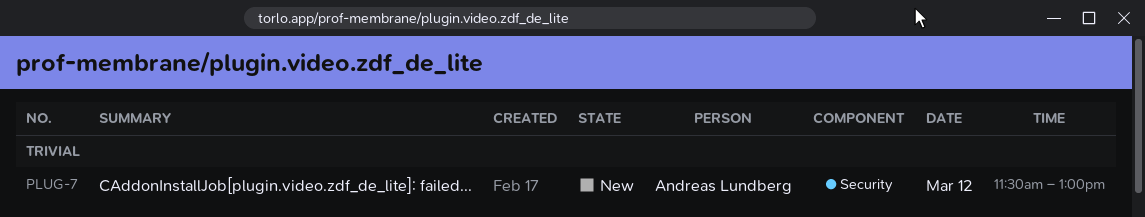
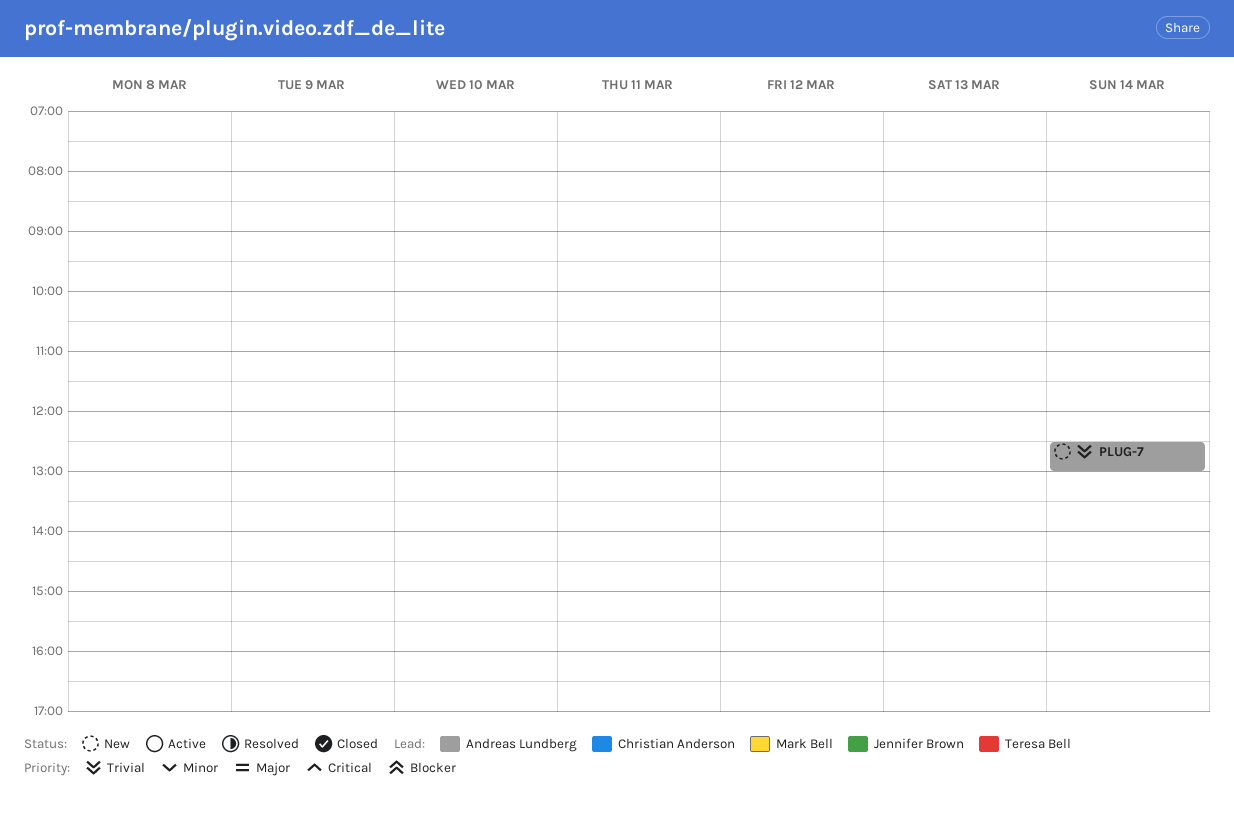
PLUG-7, day: Mar 12 -> Mar 14
PLUG-7, begins: 11:30 -> 12:30

